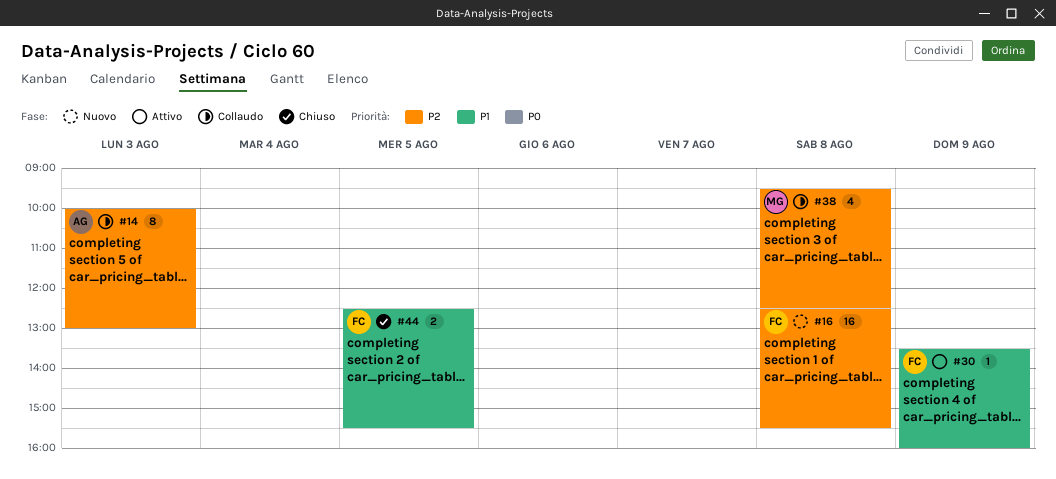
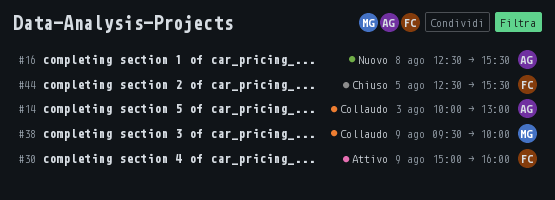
#16, owner: FC -> AG
#30, begins: 13:30 -> 15:00
#38, day: Aug 8 -> Aug 9
#38, ends: 12:30 -> 10:00

